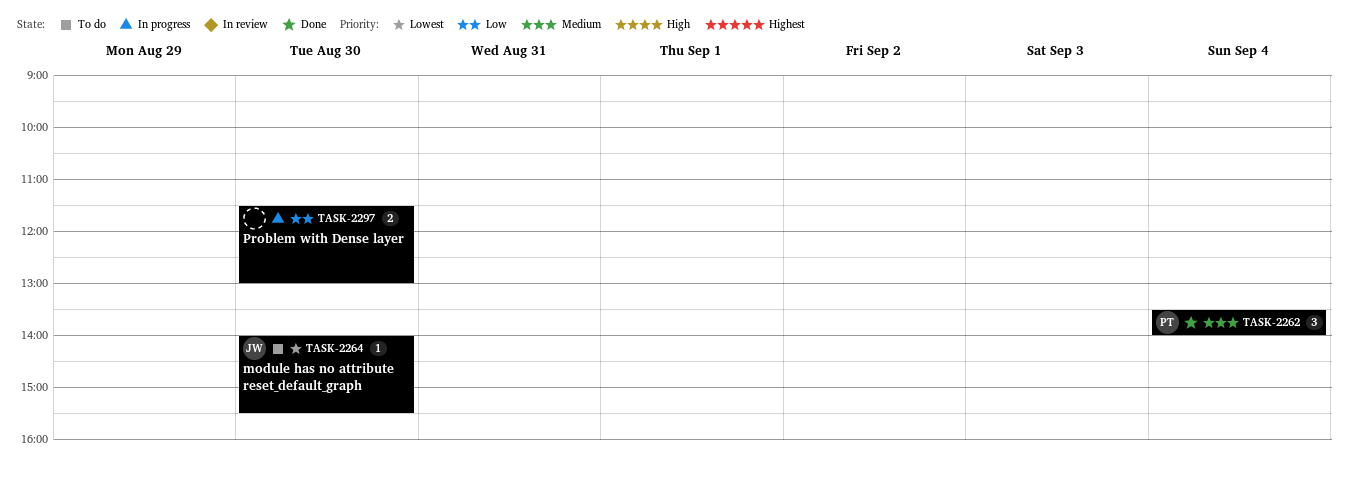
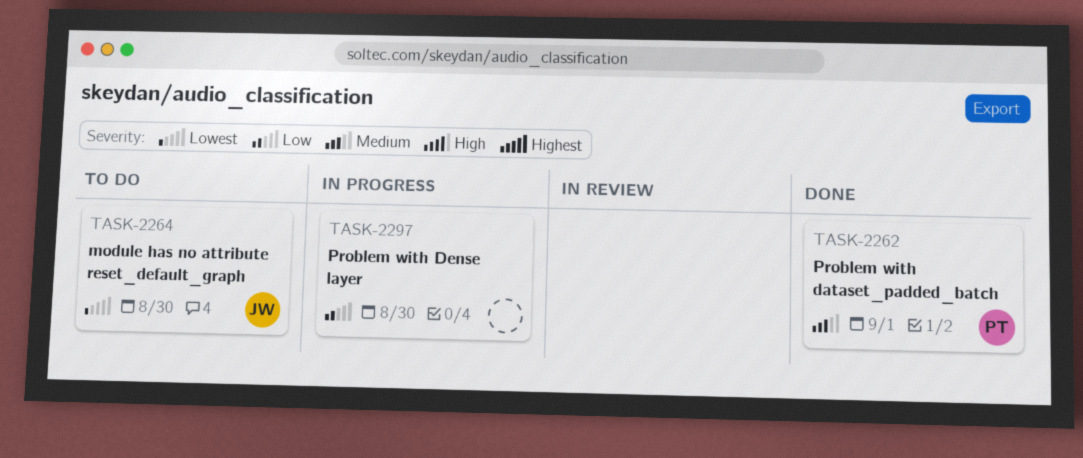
TASK-2262, day: Sep 4 -> Sep 1

